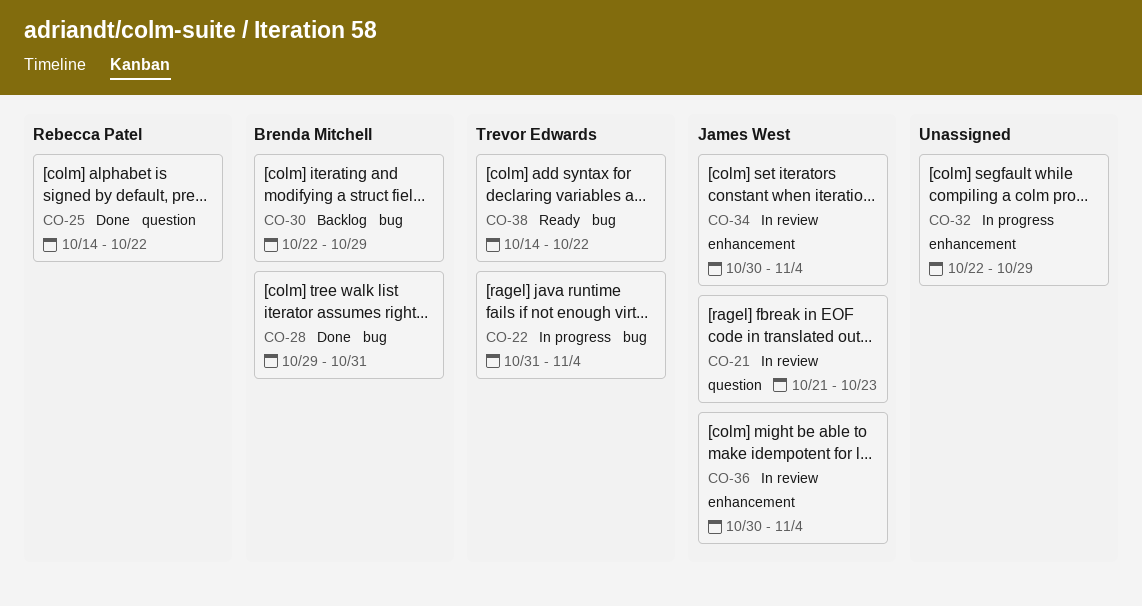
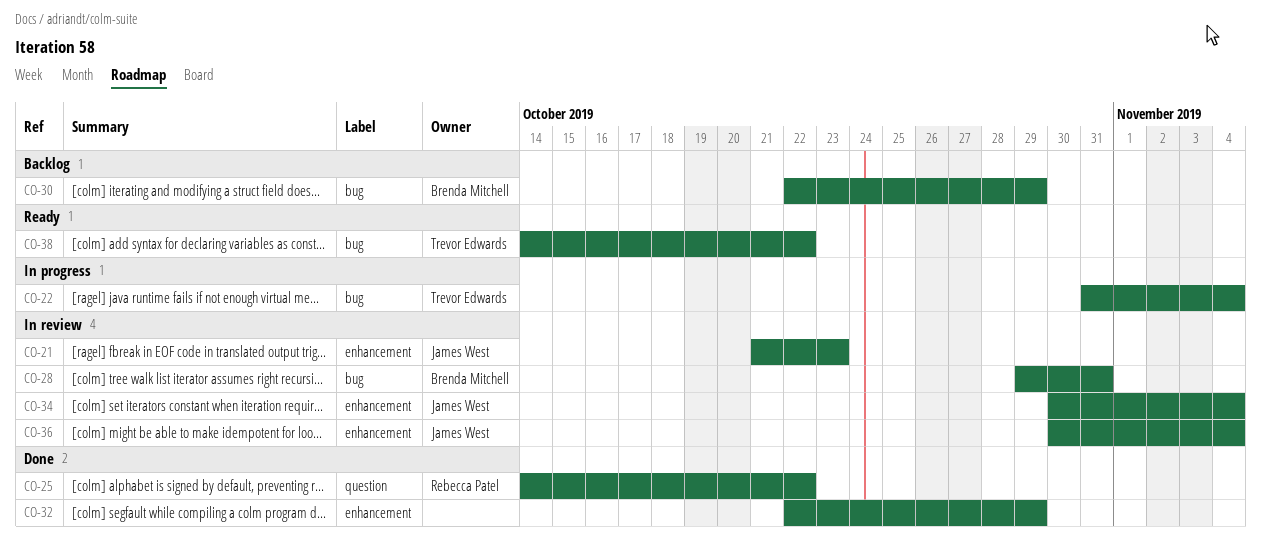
CO-21, label: question -> enhancement
CO-28, status: Done -> In review
CO-32, status: In progress -> Done

